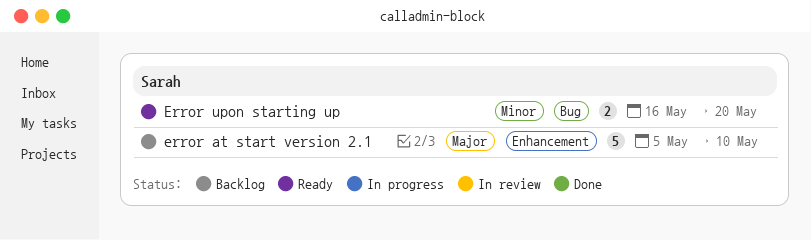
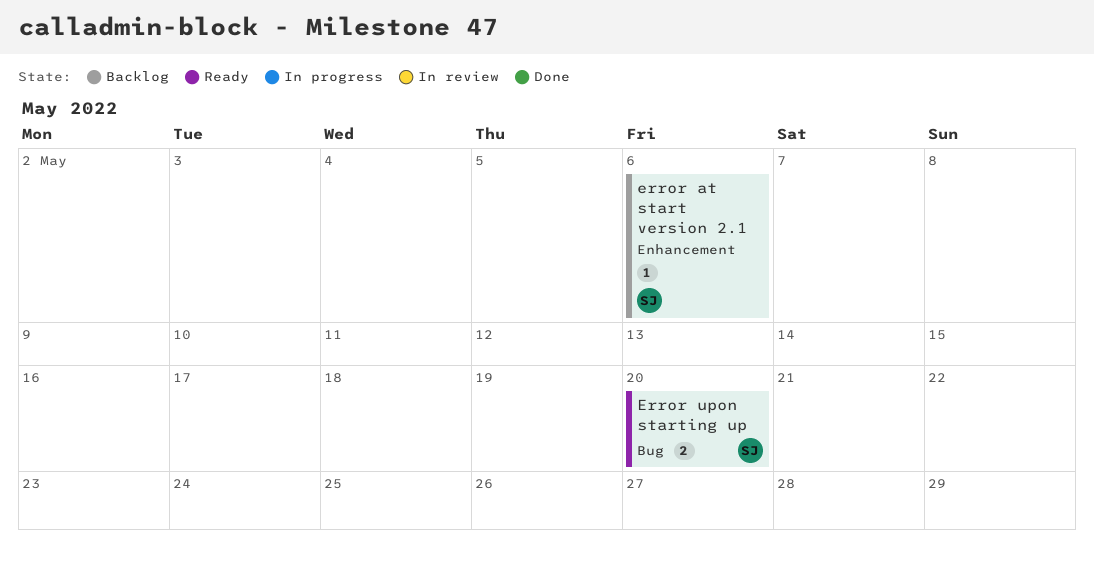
error at start version 2.1, estimate: 5 -> 1
error at start version 2.1, due: May 10 -> May 6

